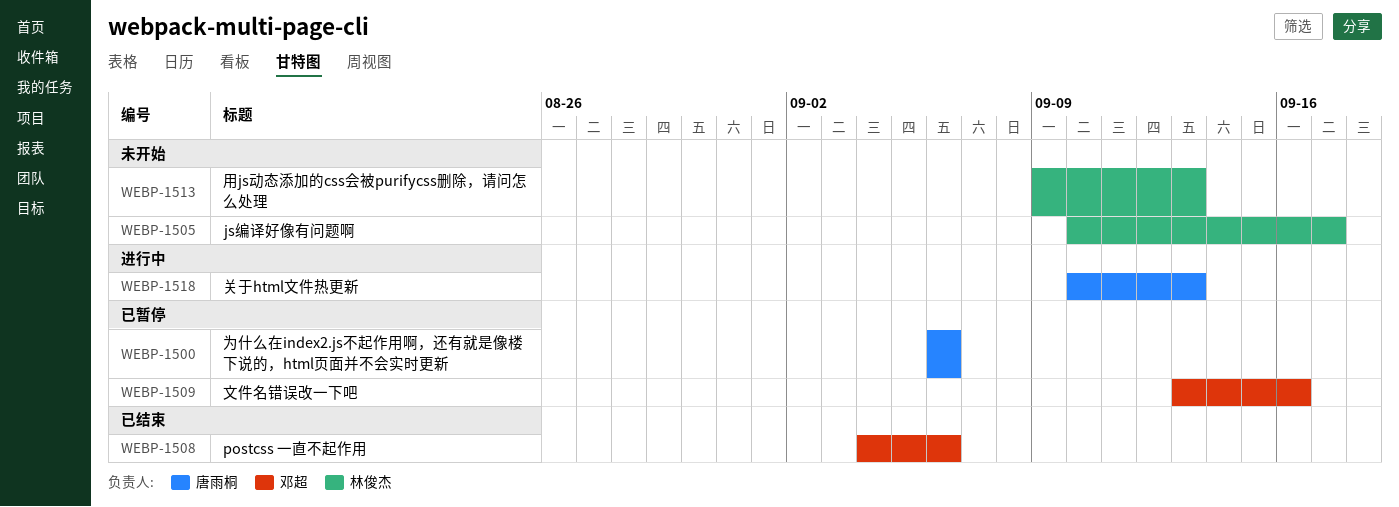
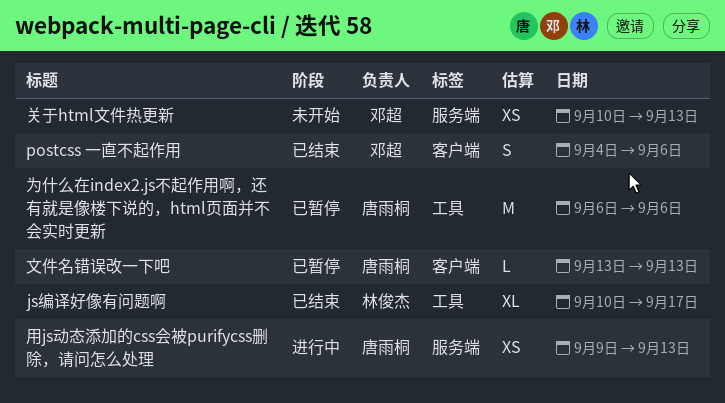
js编译好像有问题啊, status: 未开始 -> 已结束
关于html文件热更新, status: 进行中 -> 未开始
关于html文件热更新, owner: 唐雨桐 -> 邓超
文件名错误改一下吧, owner: 邓超 -> 唐雨桐
文件名错误改一下吧, due: Sep 16 -> Sep 13
用js动态添加的css会被purifycss删除，请问怎么处理, status: 未开始 -> 进行中
用js动态添加的css会被purifycss删除，请问怎么处理, owner: 林俊杰 -> 唐雨桐

